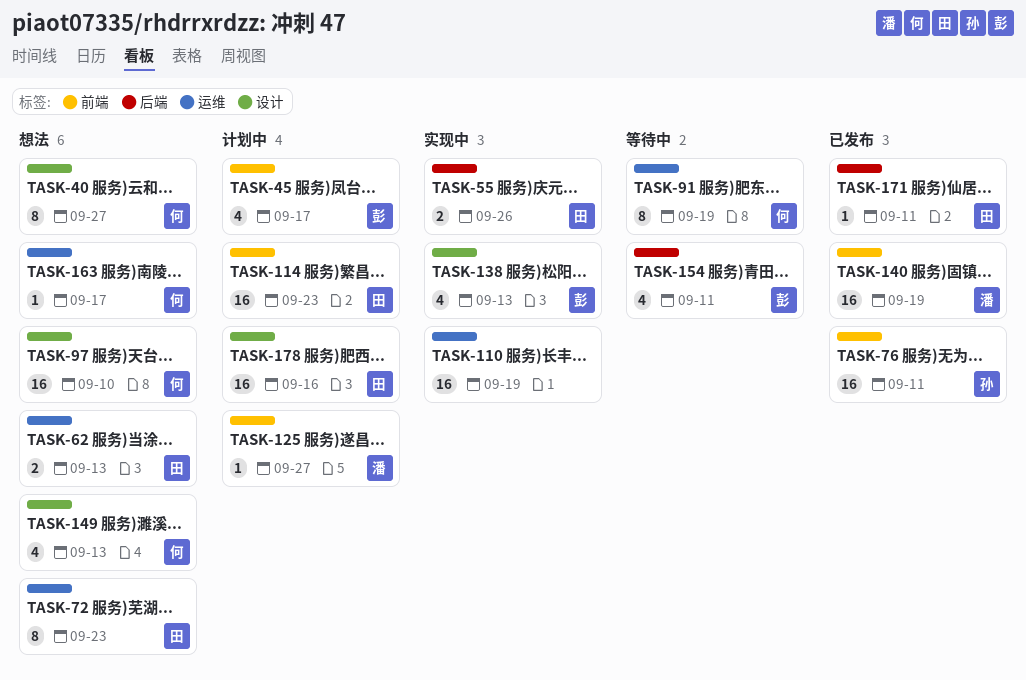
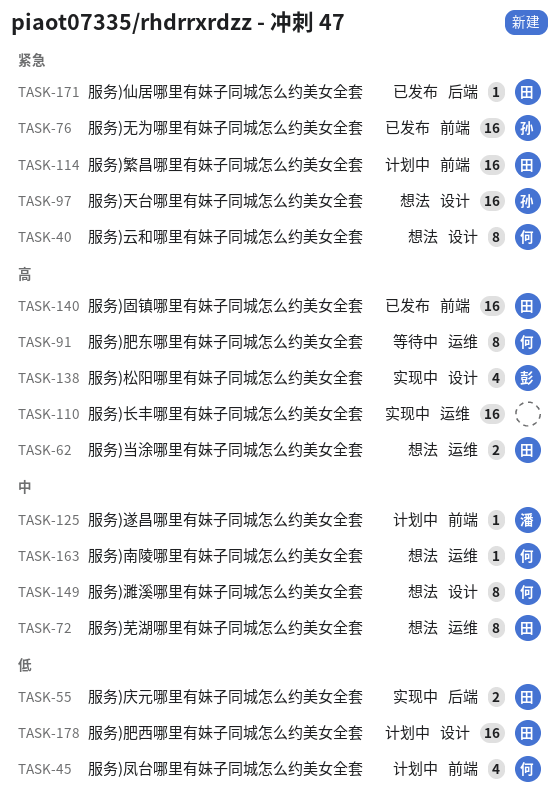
TASK-45, owner: 彭 -> 何
TASK-97, owner: 何 -> 孙
TASK-140, owner: 潘 -> 田
TASK-149, estimate: 4 -> 8
TASK-154: present -> none

